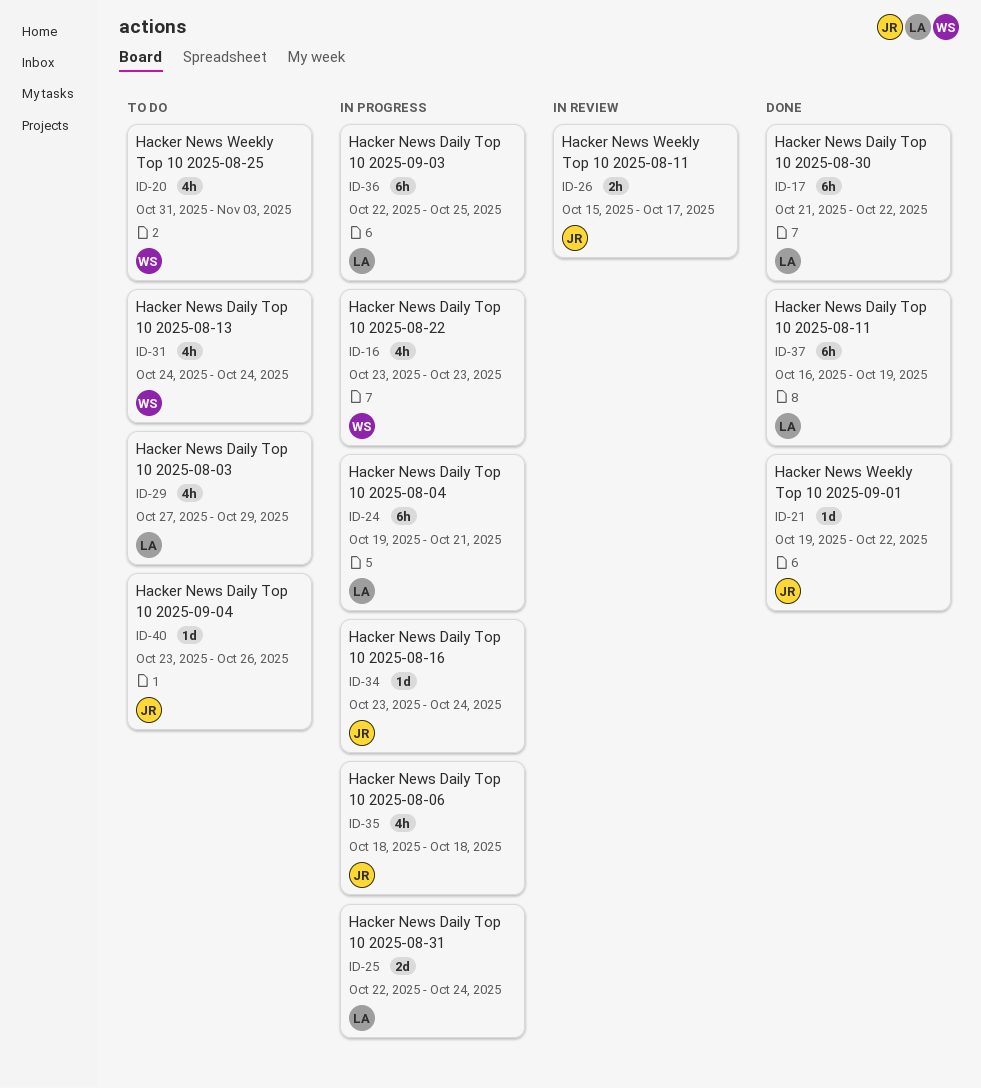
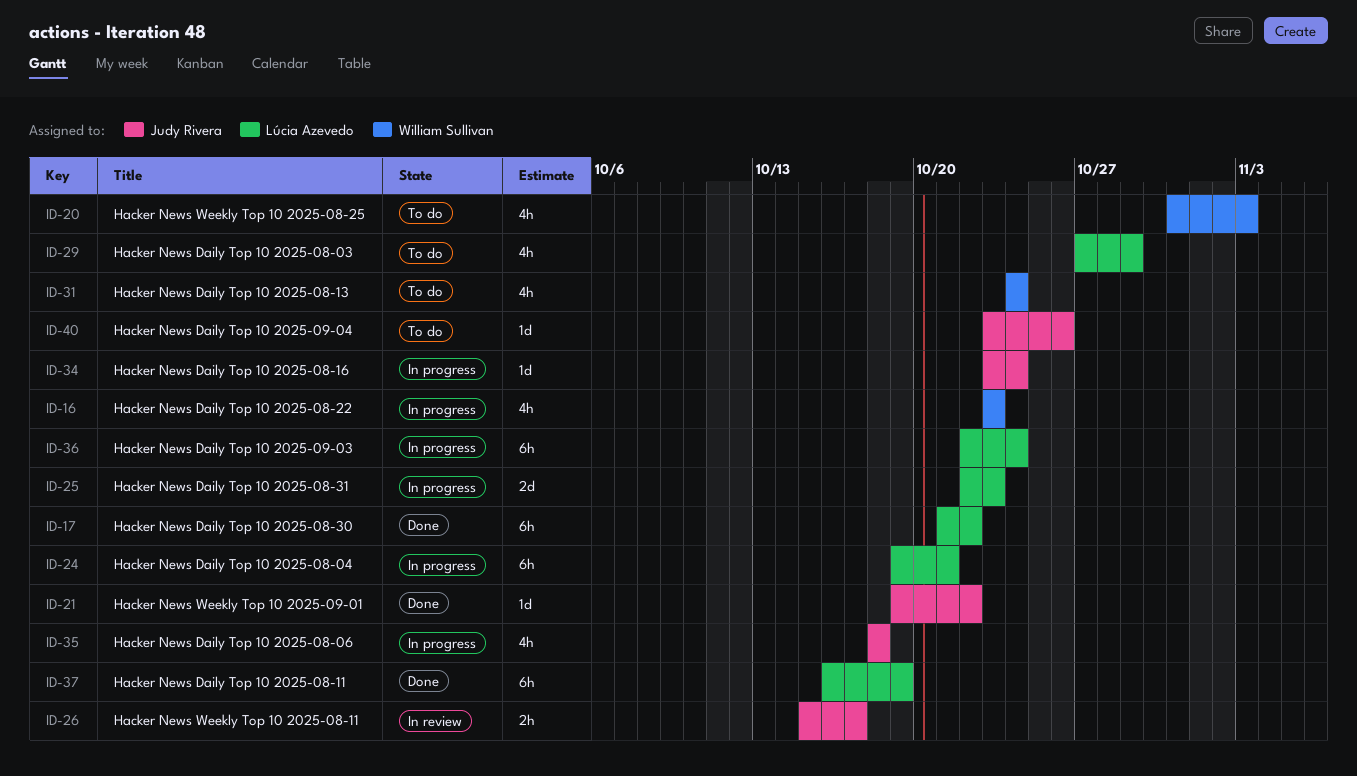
ID-25, due: Oct 24 -> Oct 23
ID-36, due: Oct 25 -> Oct 24

